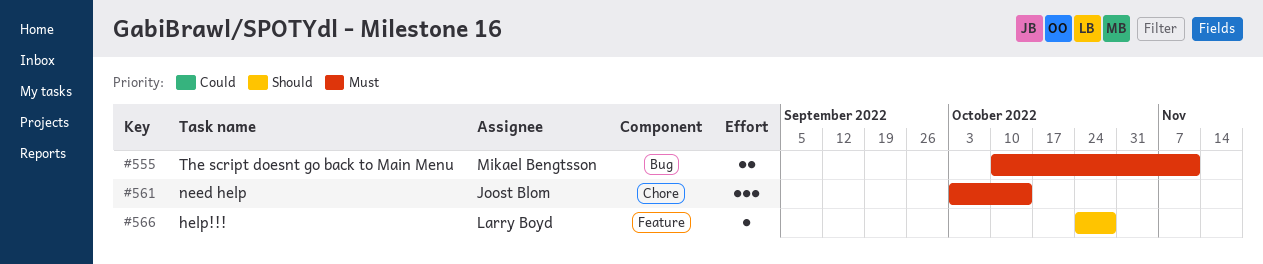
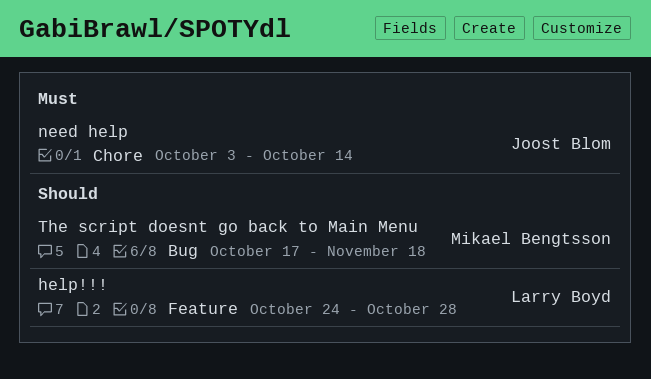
The script doesnt go back to Main Menu, priority: Must -> Should
The script doesnt go back to Main Menu, start: Oct 10 -> Oct 17
The script doesnt go back to Main Menu, due: Nov 11 -> Nov 18

